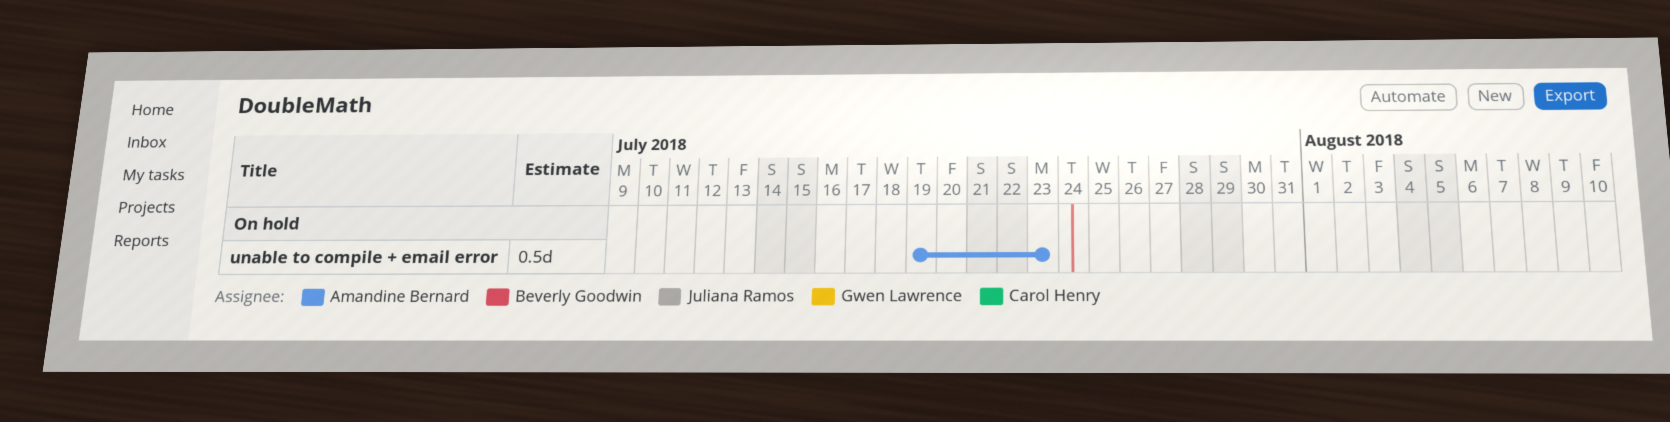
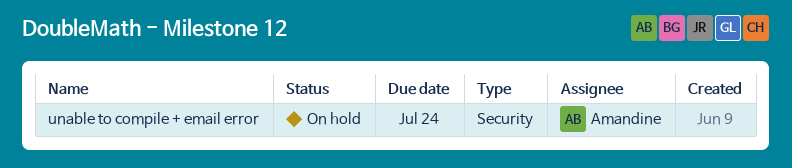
unable to compile + email error, due: Jul 23 -> Jul 24

